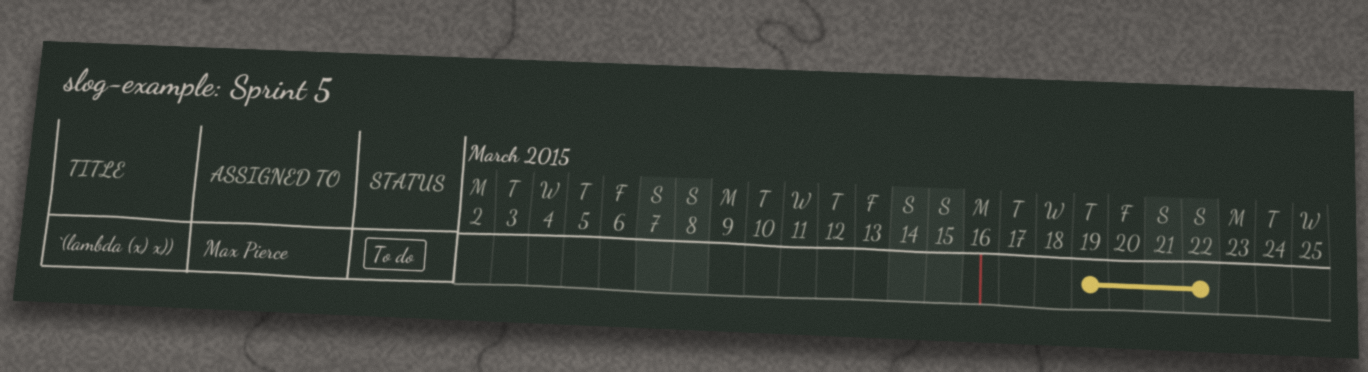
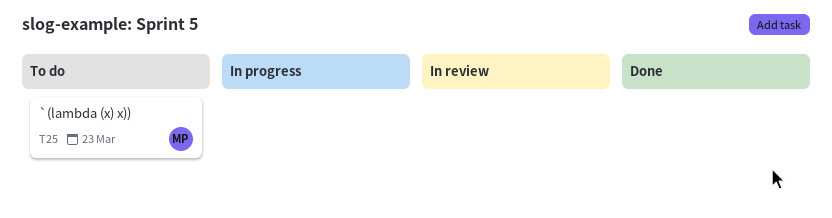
`(lambda (x) x)), due: Mar 22 -> Mar 23

